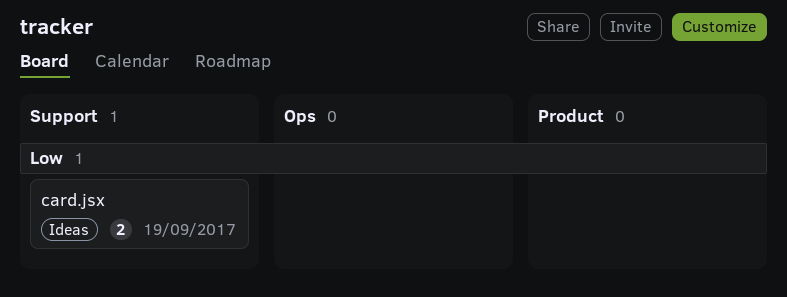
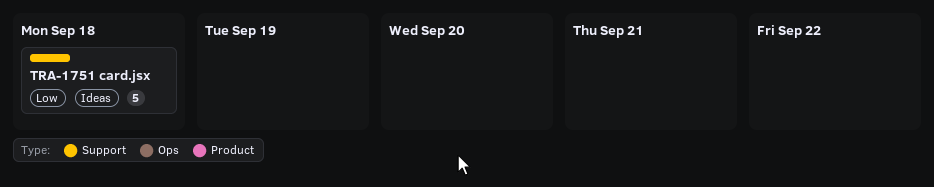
card.jsx, estimate: 2 -> 5
card.jsx, due: Sep 19 -> Sep 18

